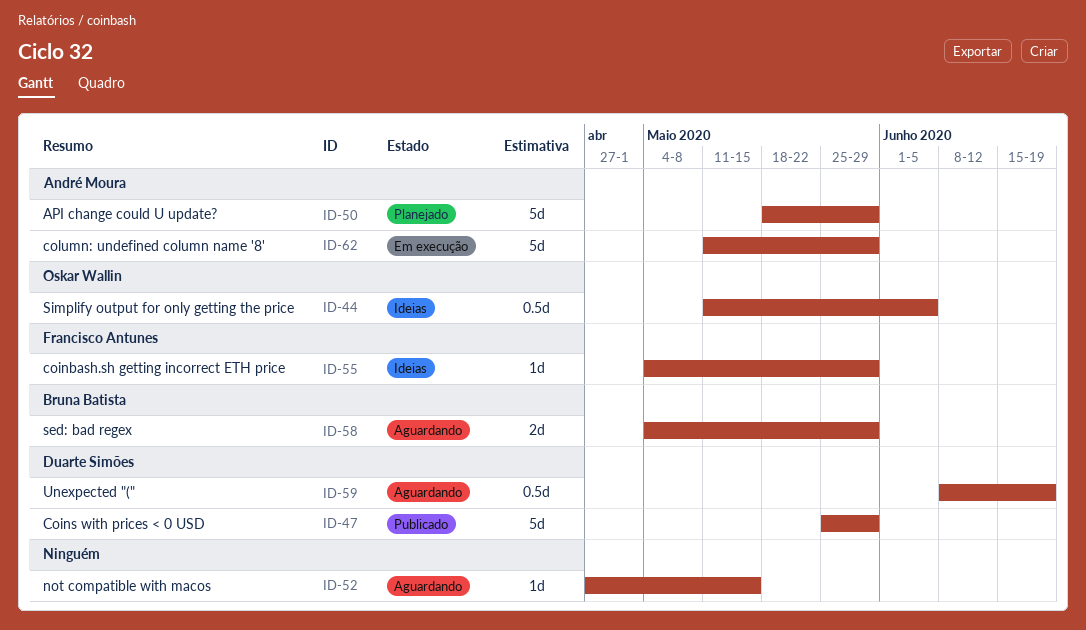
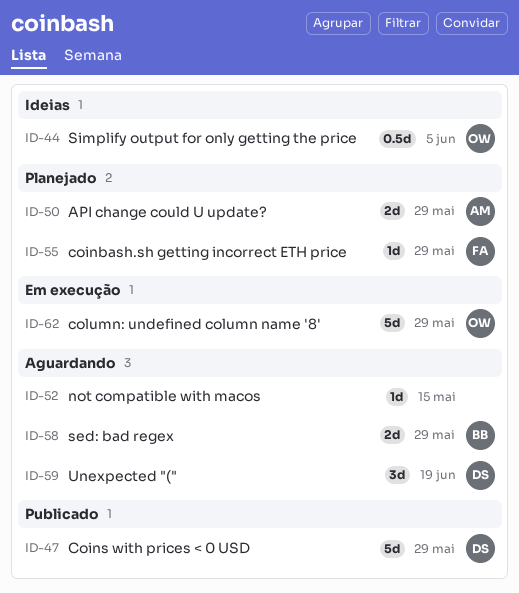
ID-50, estimate: 5d -> 2d
ID-55, status: Ideias -> Planejado
ID-59, estimate: 0.5d -> 3d
ID-62, owner: André Moura -> Oskar Wallin

